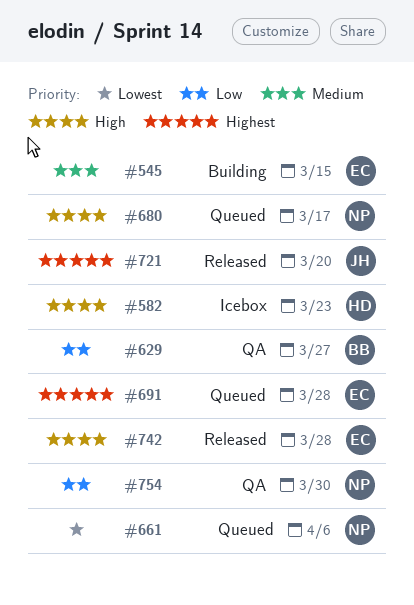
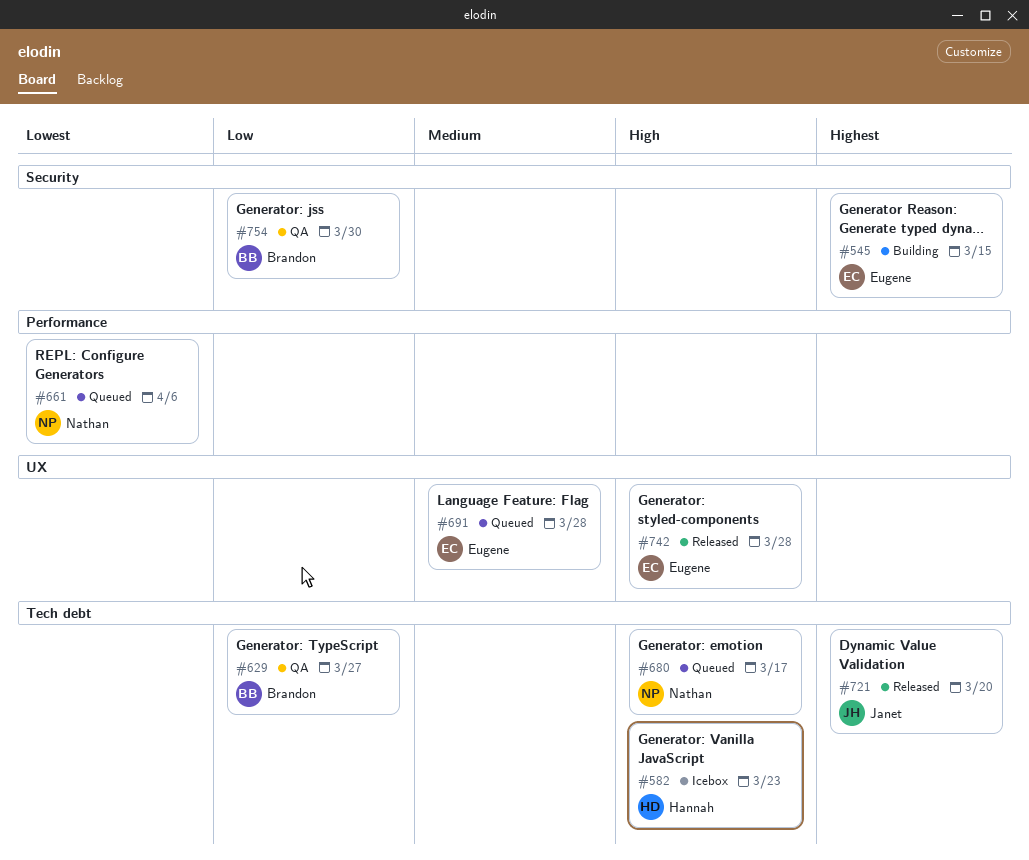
#545, priority: Medium -> Highest
#691, priority: Highest -> Medium
#754, owner: Nathan -> Brandon

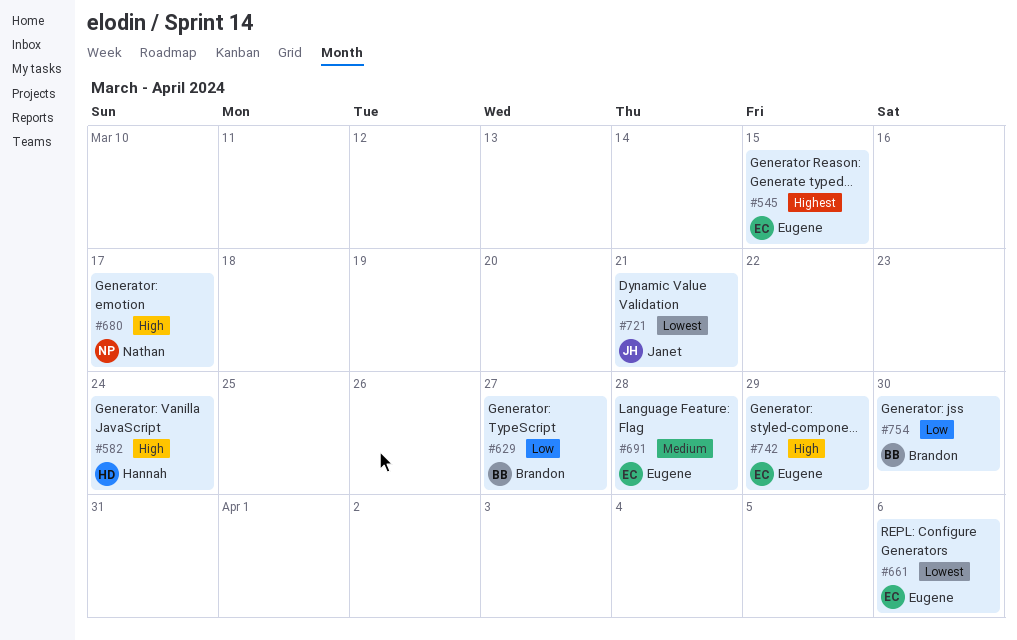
#582, due: Mar 23 -> Mar 24
#661, owner: Nathan -> Eugene
#721, priority: Highest -> Lowest
#721, due: Mar 20 -> Mar 21
#742, due: Mar 28 -> Mar 29

